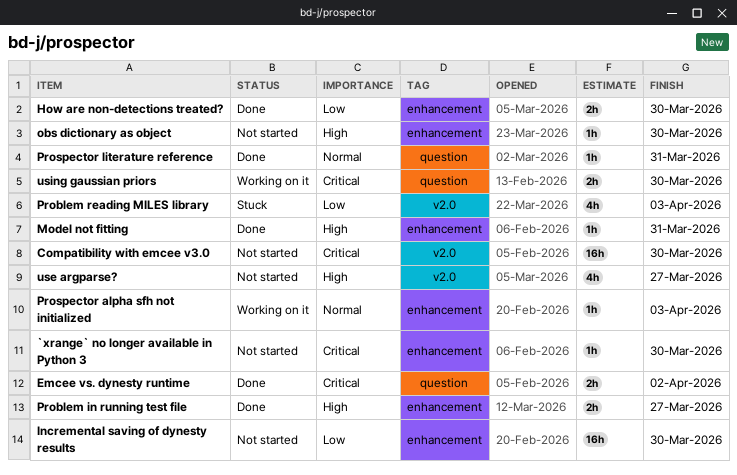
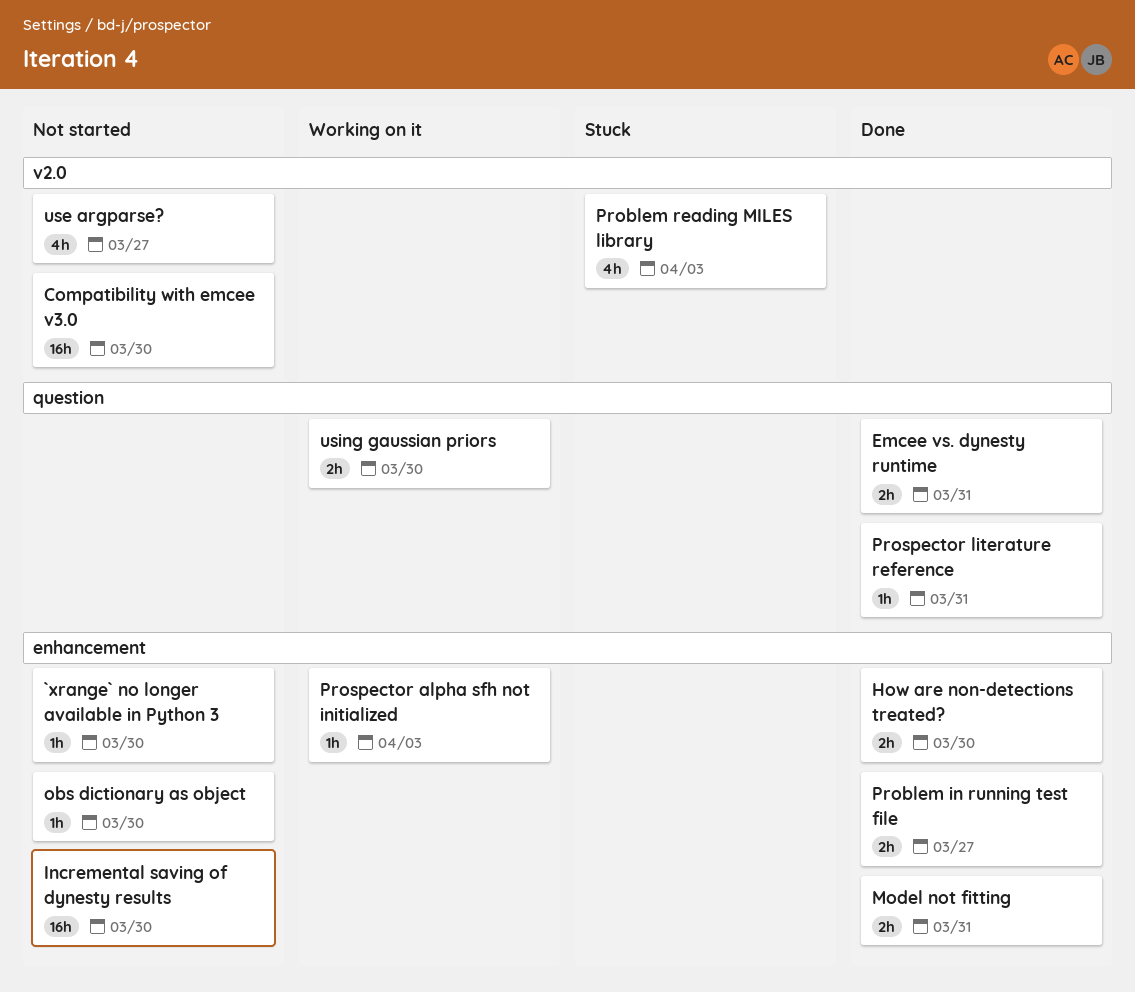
Emcee vs. dynesty runtime, due: Apr 2 -> Mar 31
Model not fitting, estimate: 1h -> 2h

